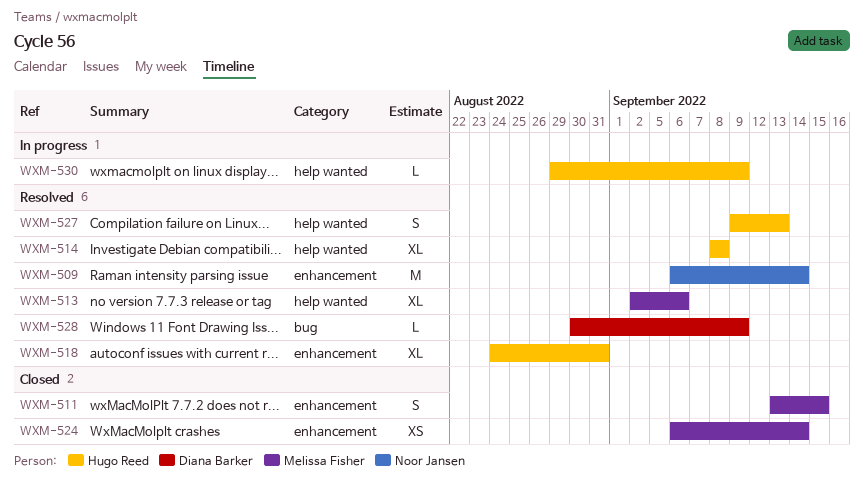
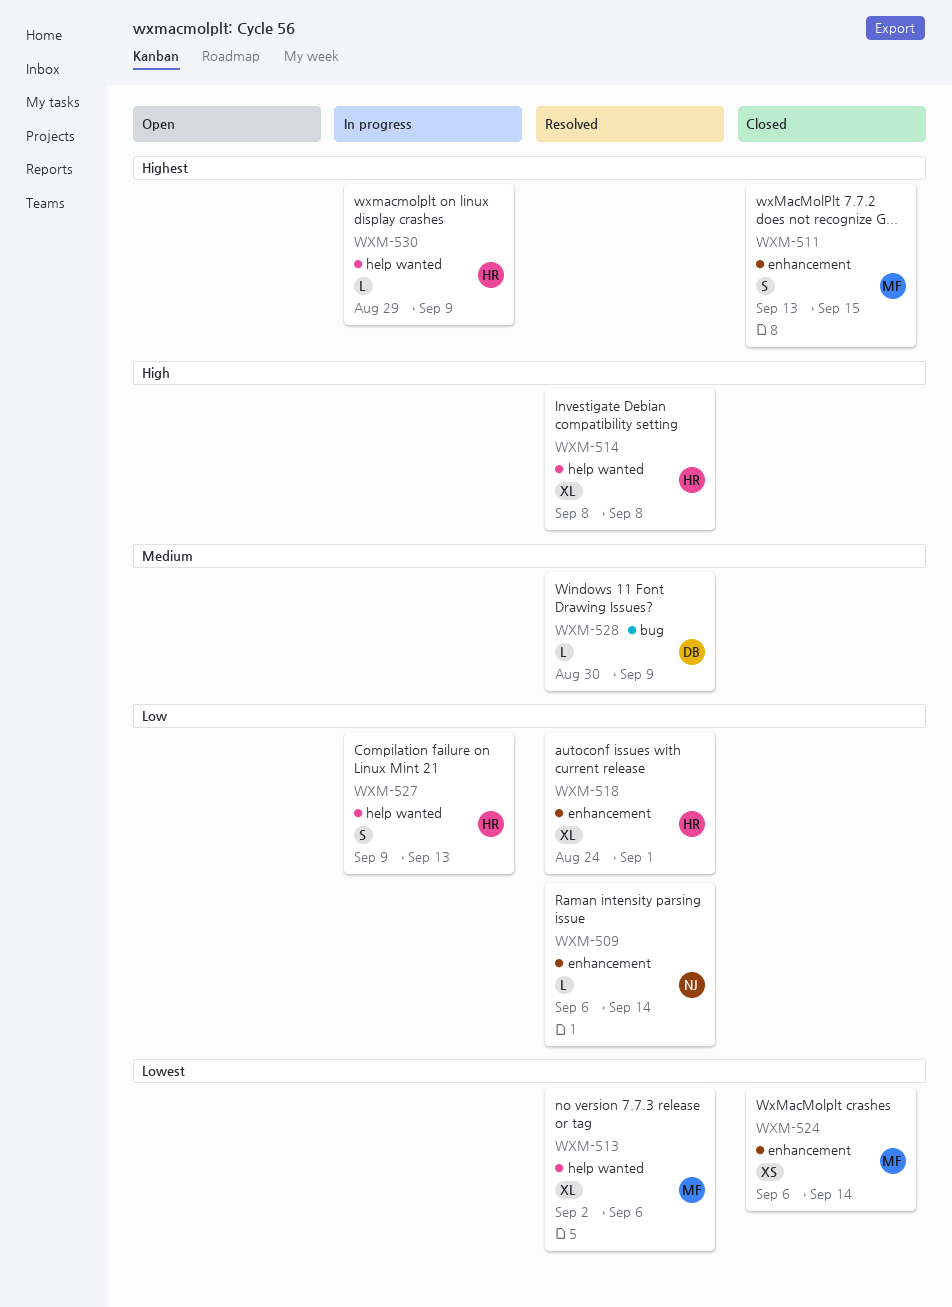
WXM-509, estimate: M -> L
WXM-518, due: Aug 31 -> Sep 1
WXM-527, status: Resolved -> In progress

